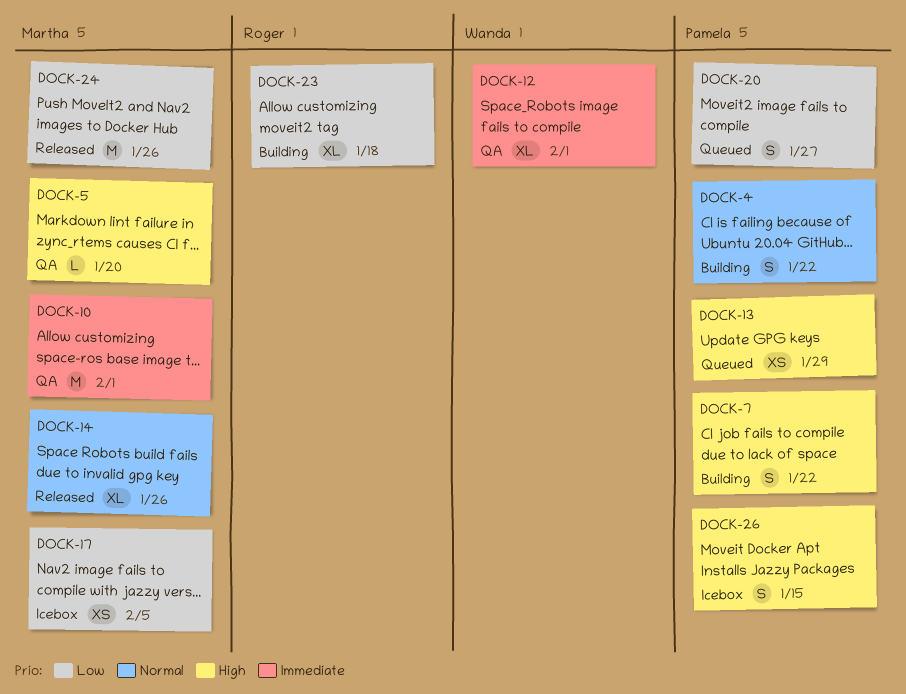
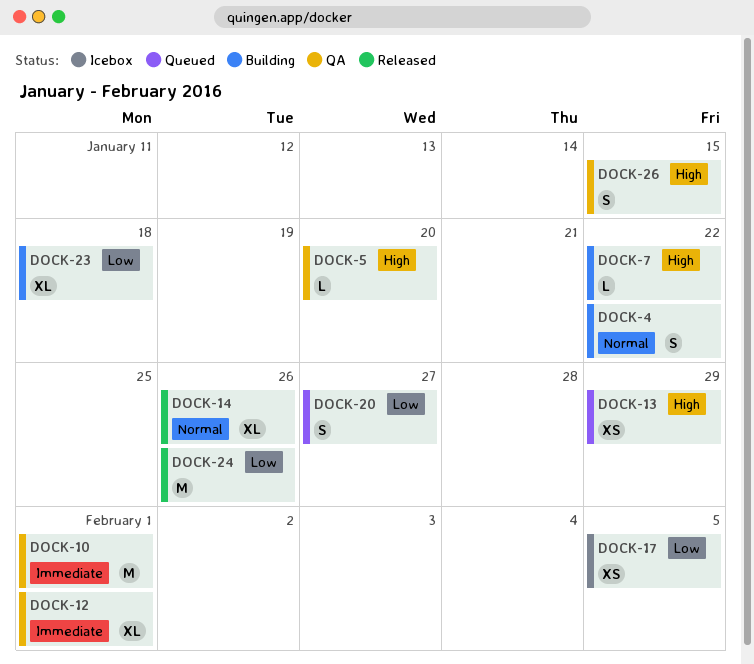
DOCK-7, estimate: S -> L
DOCK-26, status: Icebox -> QA

